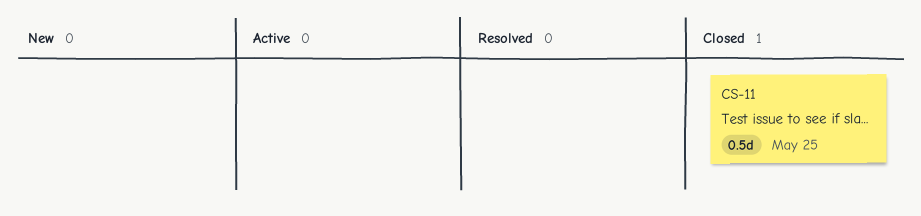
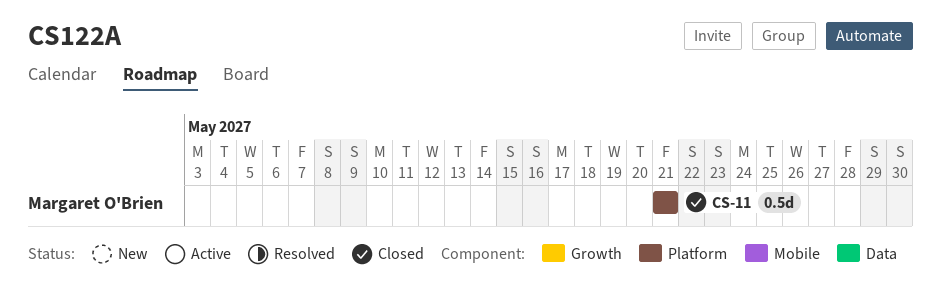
CS-11, due: May 25 -> May 21

